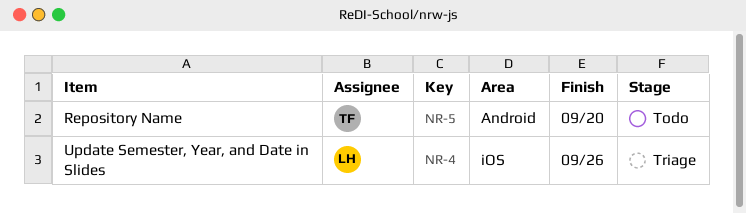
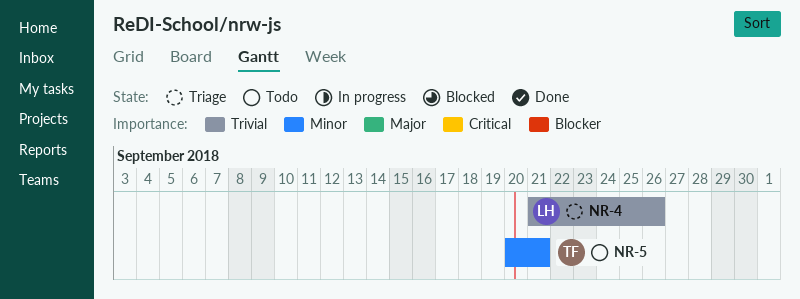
NR-5, due: Sep 20 -> Sep 21

